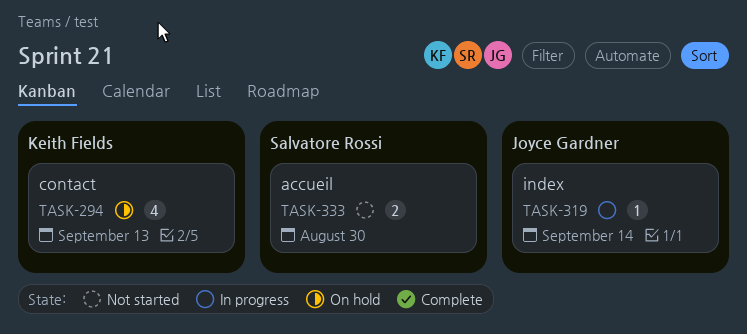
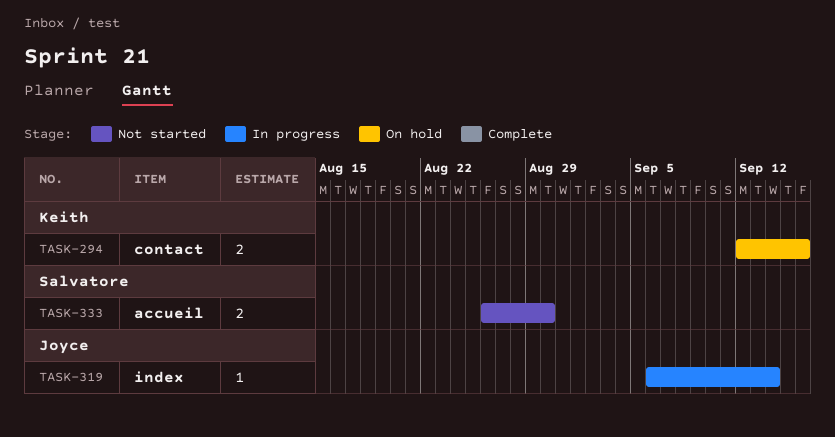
TASK-294, estimate: 4 -> 2
TASK-294, due: Sep 13 -> Sep 16

